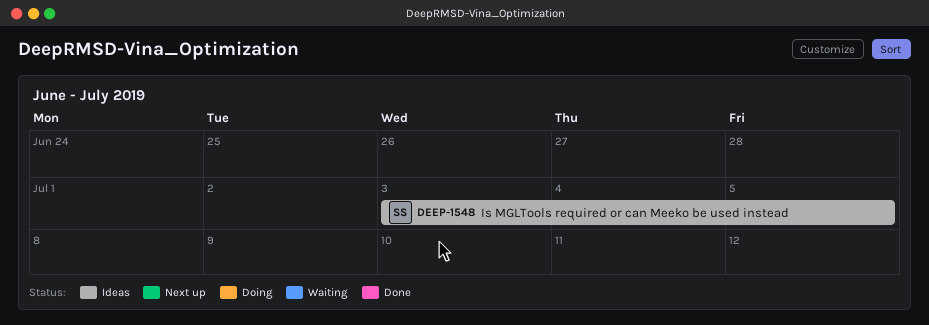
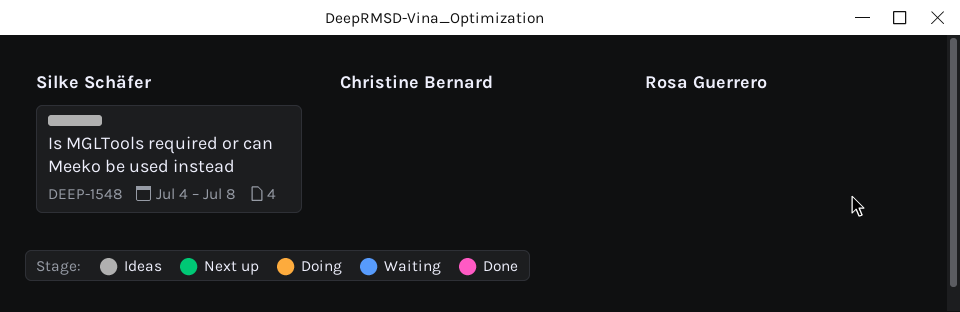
DEEP-1548, start: Jul 3 -> Jul 4
DEEP-1548, due: Jul 5 -> Jul 8

